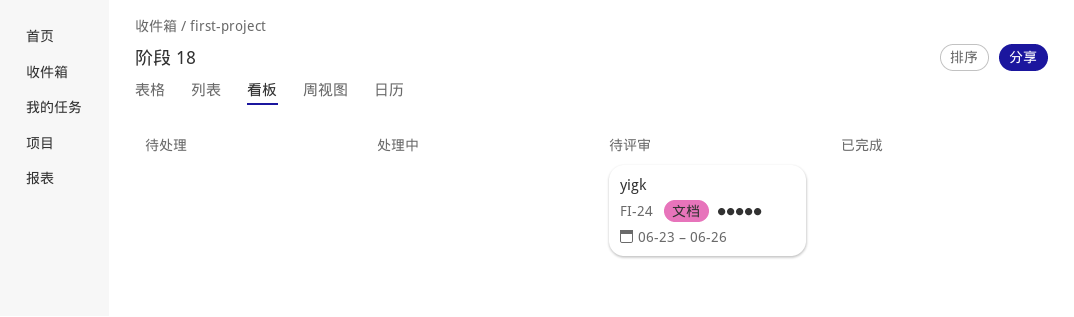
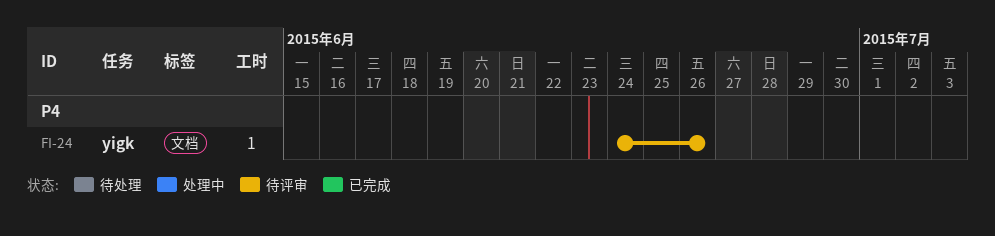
FI-24, estimate: 5 -> 1
FI-24, start: Jun 23 -> Jun 24

